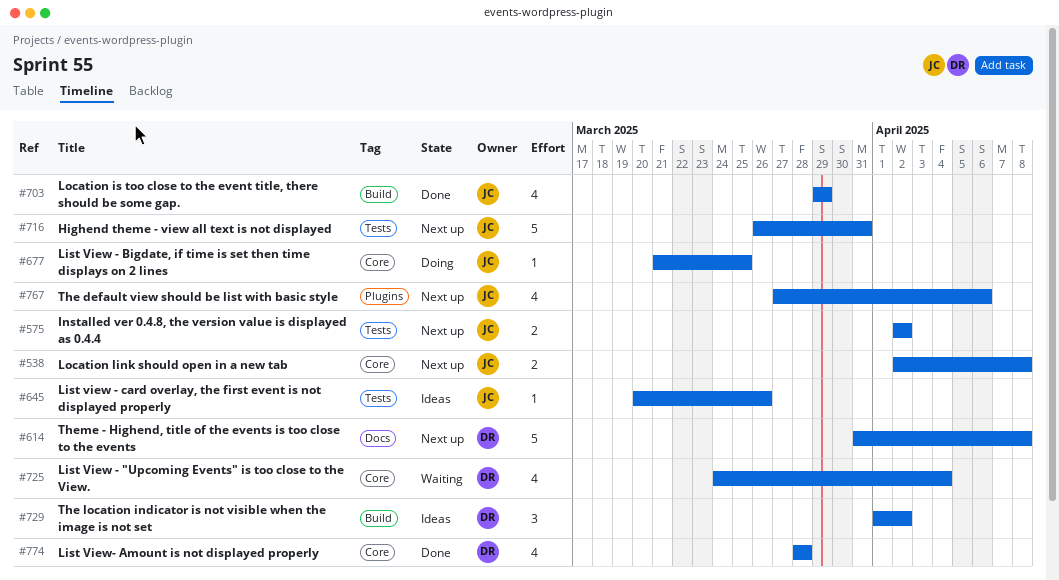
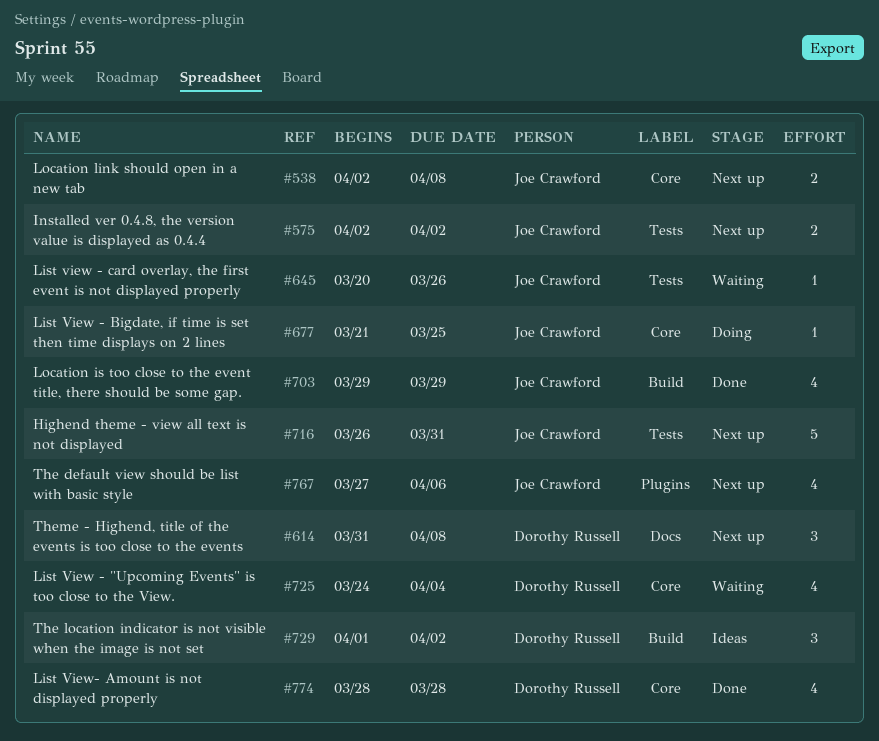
#614, estimate: 5 -> 3
#645, status: Ideas -> Waiting

